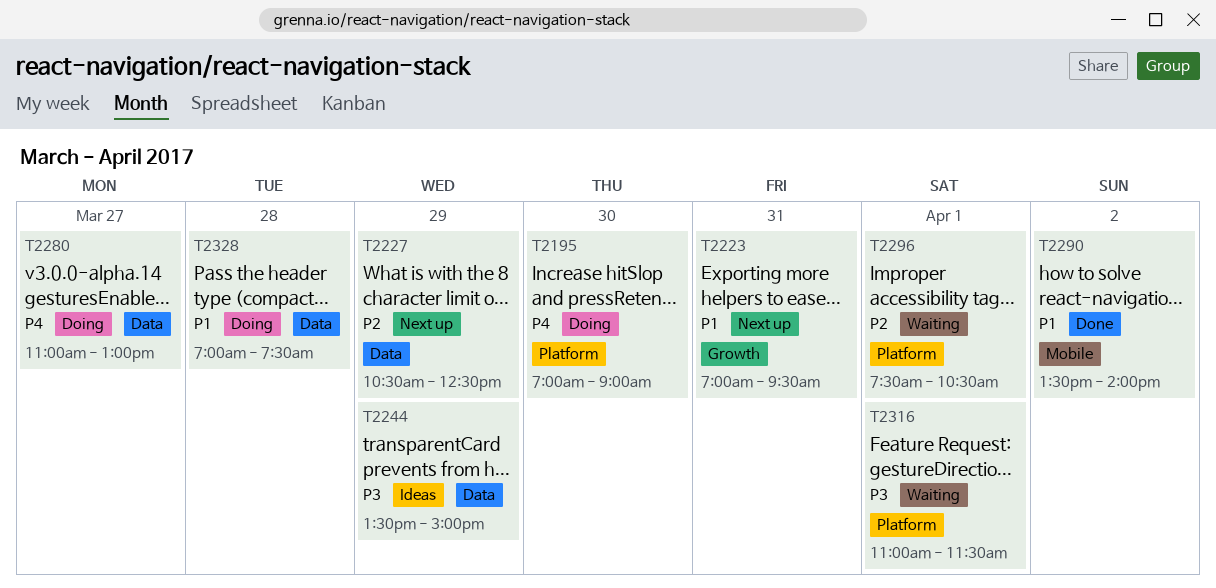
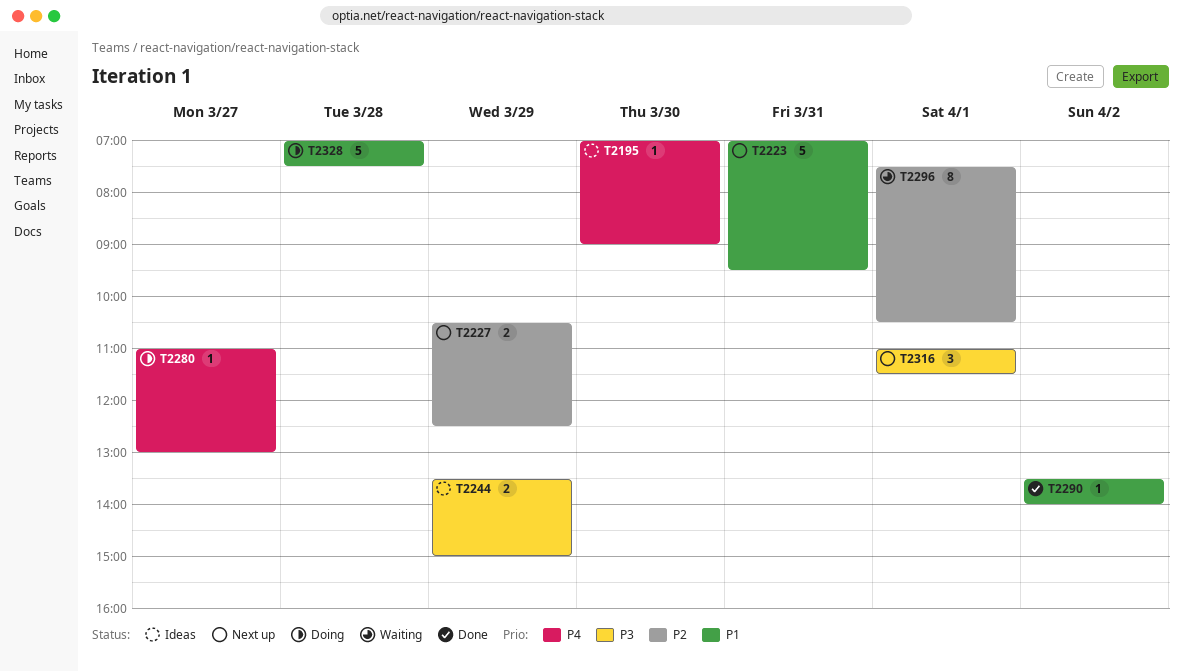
T2195, status: Doing -> Ideas
T2316, status: Waiting -> Next up

